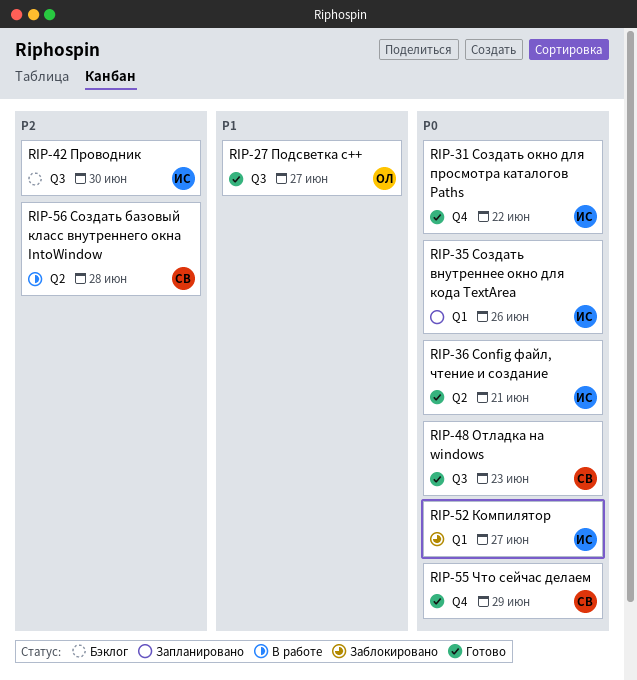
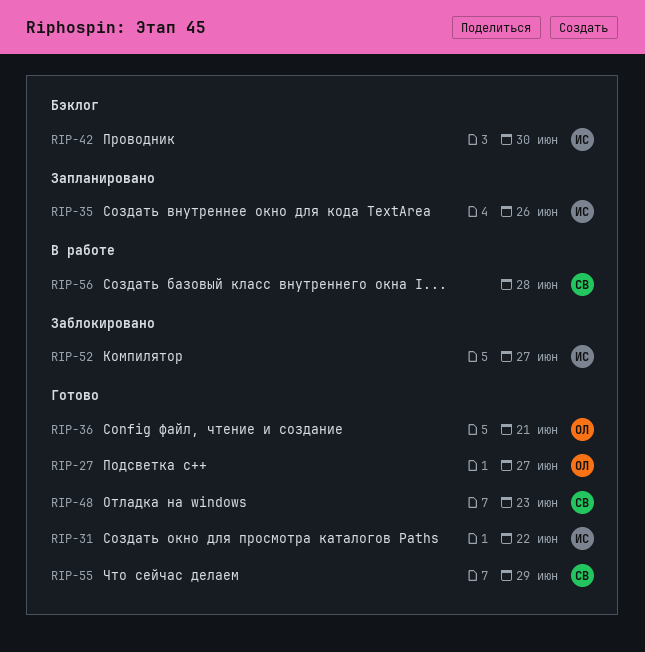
RIP-36, owner: ИС -> ОЛ

